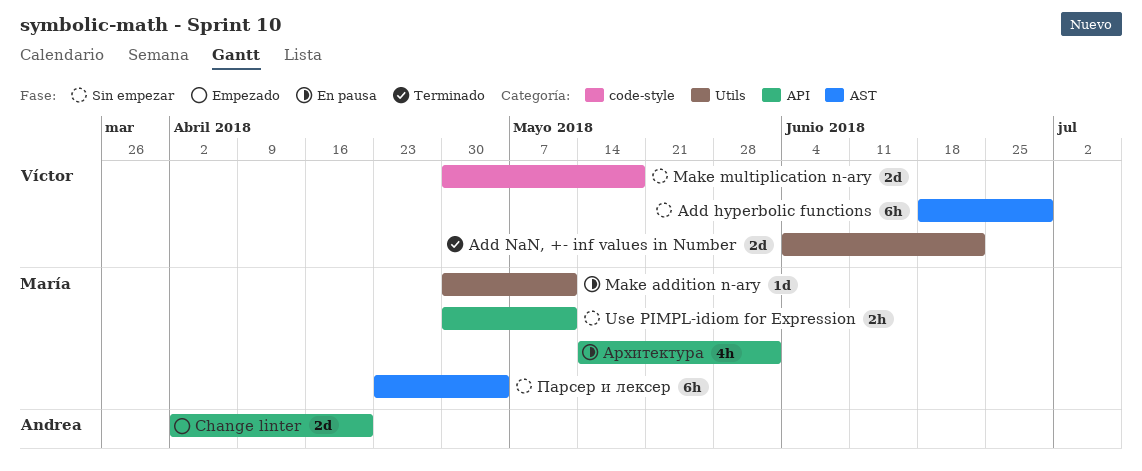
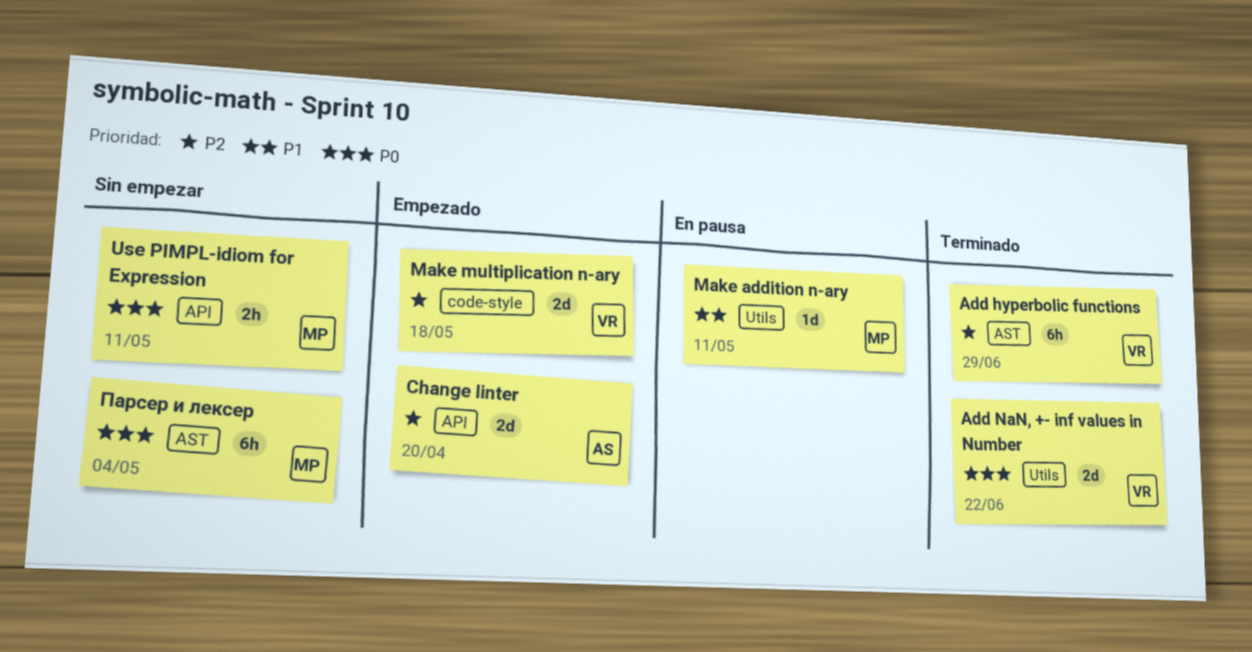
Add hyperbolic functions, status: Sin empezar -> Terminado
Make multiplication n-ary, status: Sin empezar -> Empezado
Архитектура: present -> none

